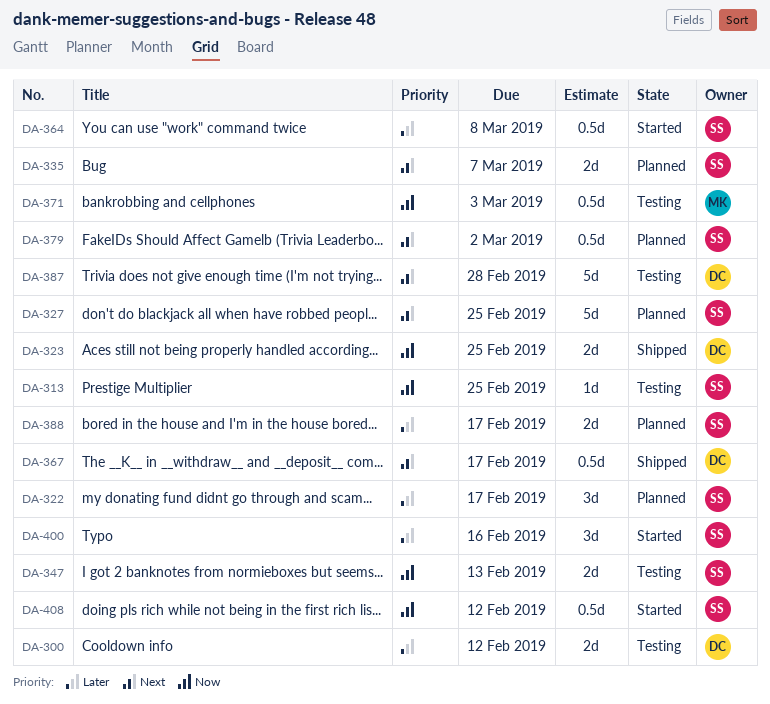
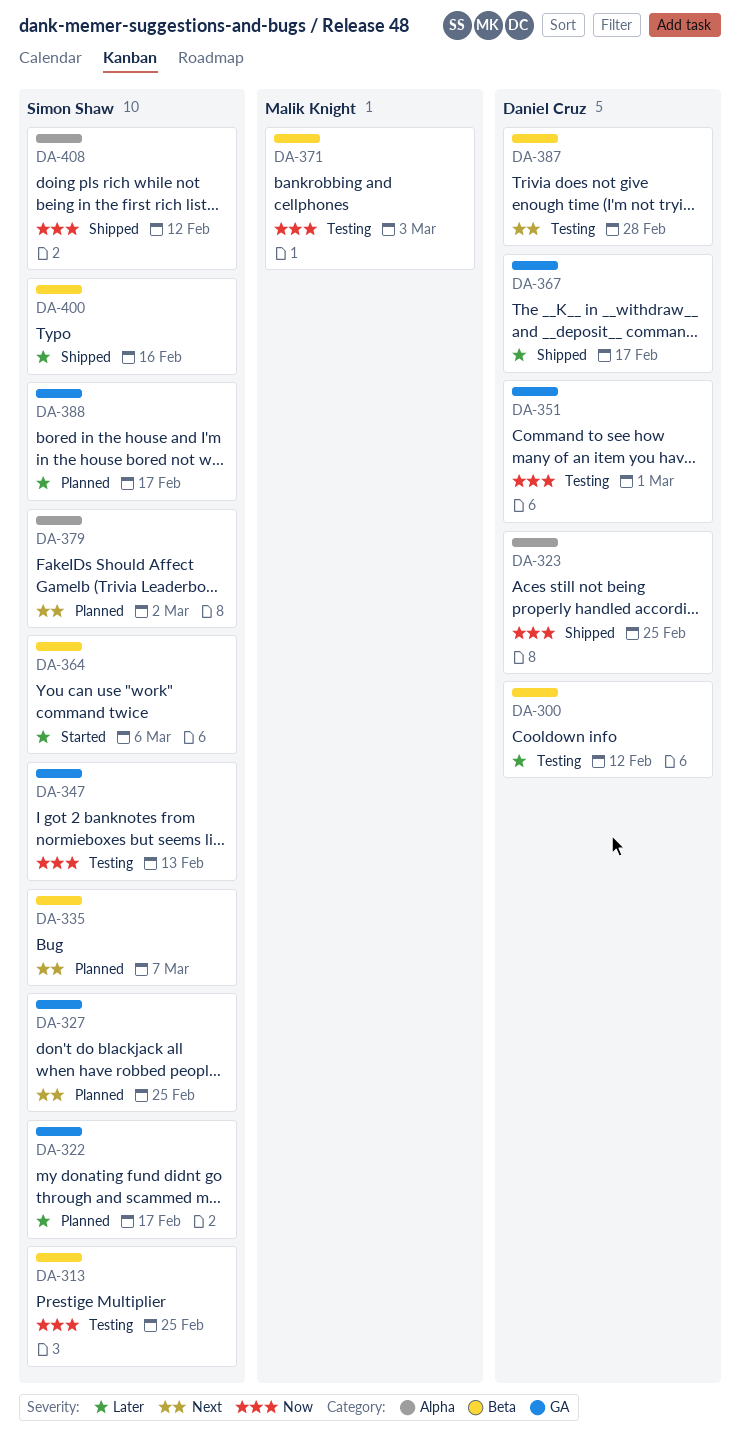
DA-351: none -> present
DA-364, due: Mar 8 -> Mar 6
DA-367, priority: Next -> Later
DA-400, status: Started -> Shipped
DA-408, status: Started -> Shipped

